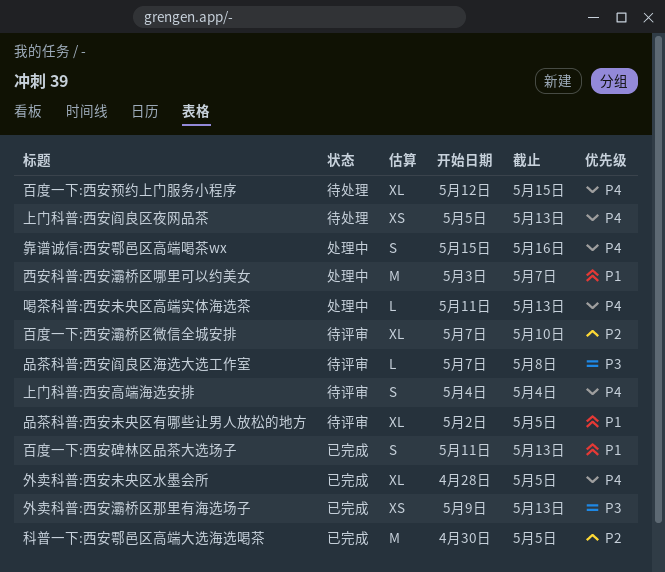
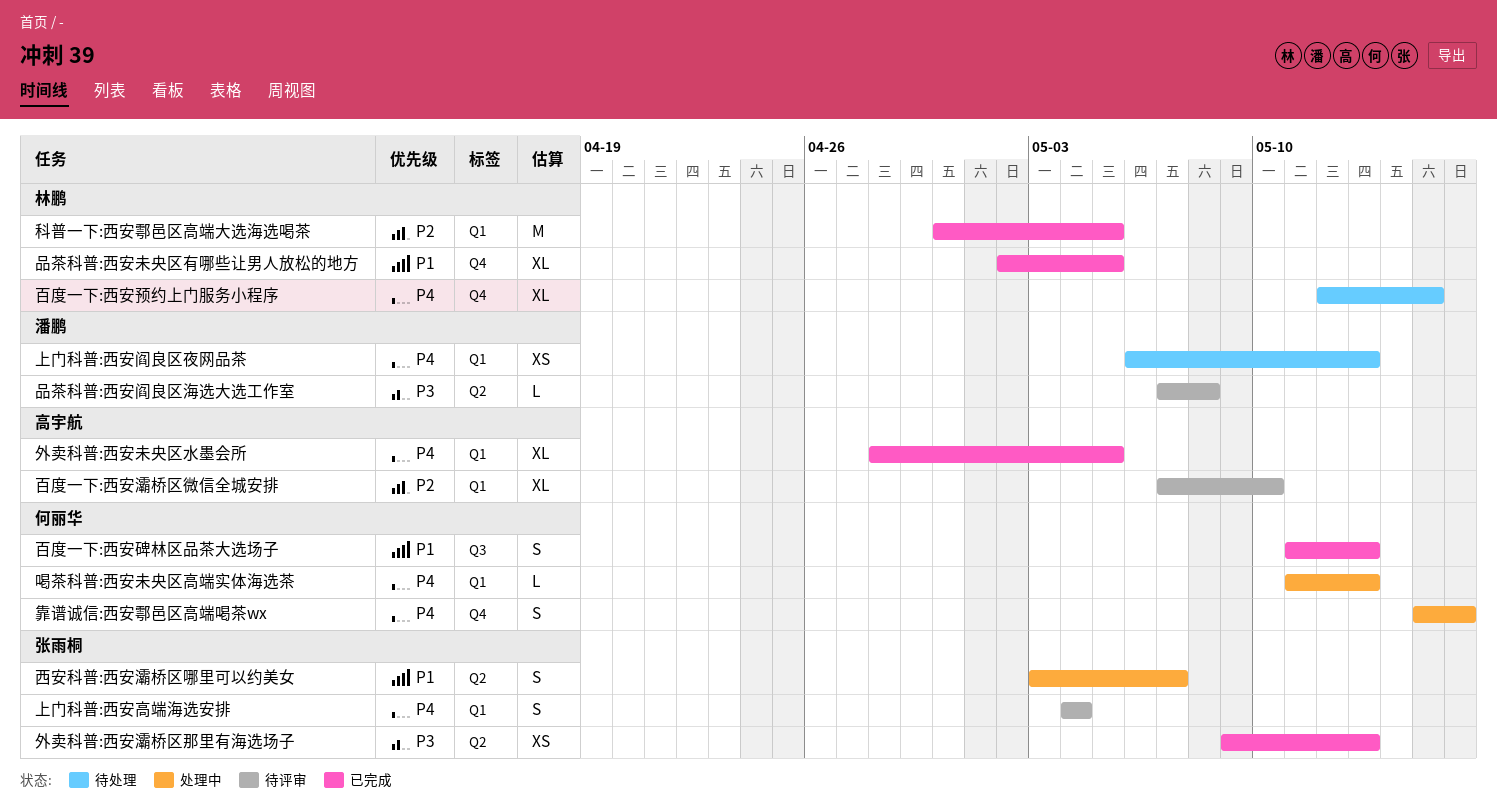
上门科普:西安阎良区夜网品茶, start: May 5 -> May 6
品茶科普:西安未央区有哪些让男人放松的地方, status: 待评审 -> 已完成
西安科普:西安灞桥区哪里可以约美女, estimate: M -> S

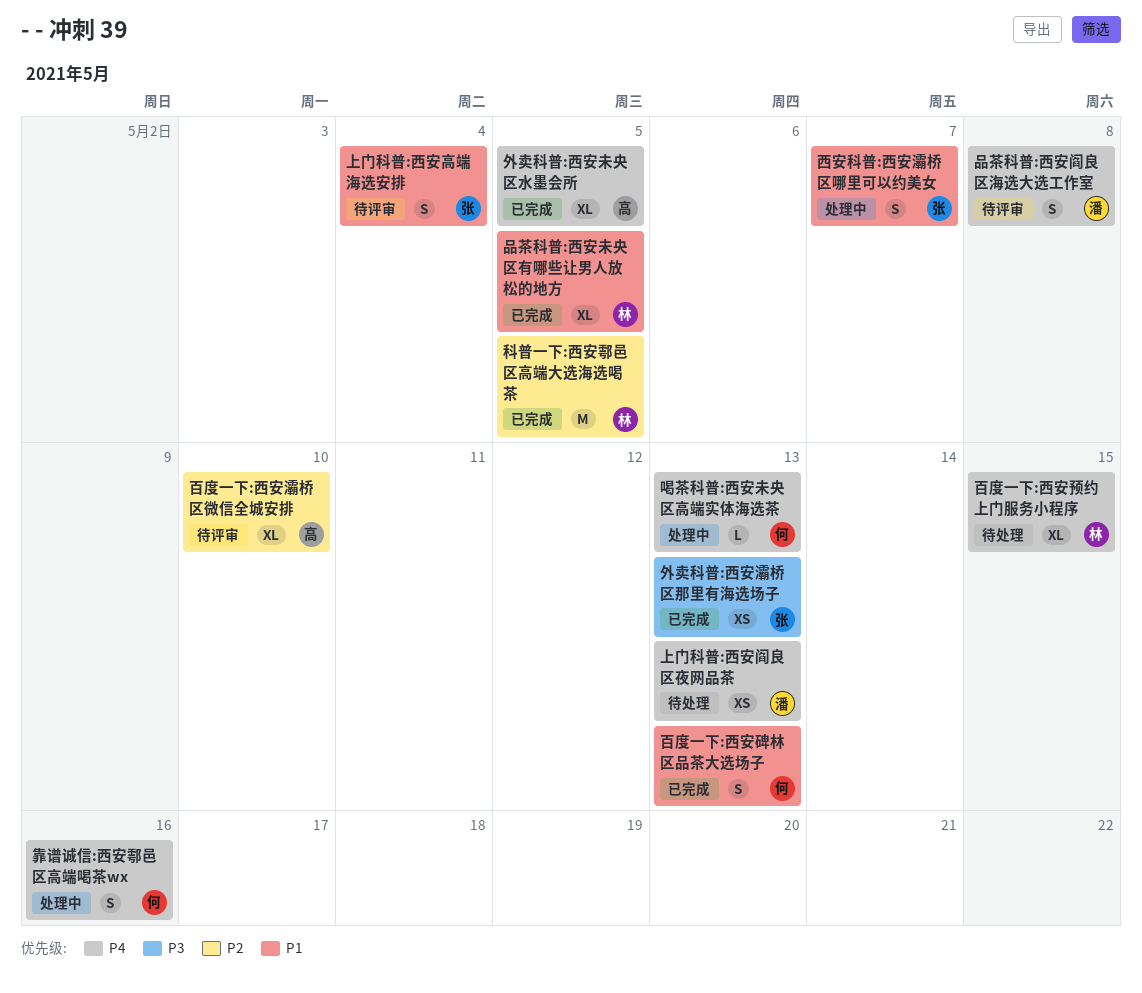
上门科普:西安高端海选安排, priority: P4 -> P1
品茶科普:西安阎良区海选大选工作室, priority: P3 -> P4
品茶科普:西安阎良区海选大选工作室, estimate: L -> S

